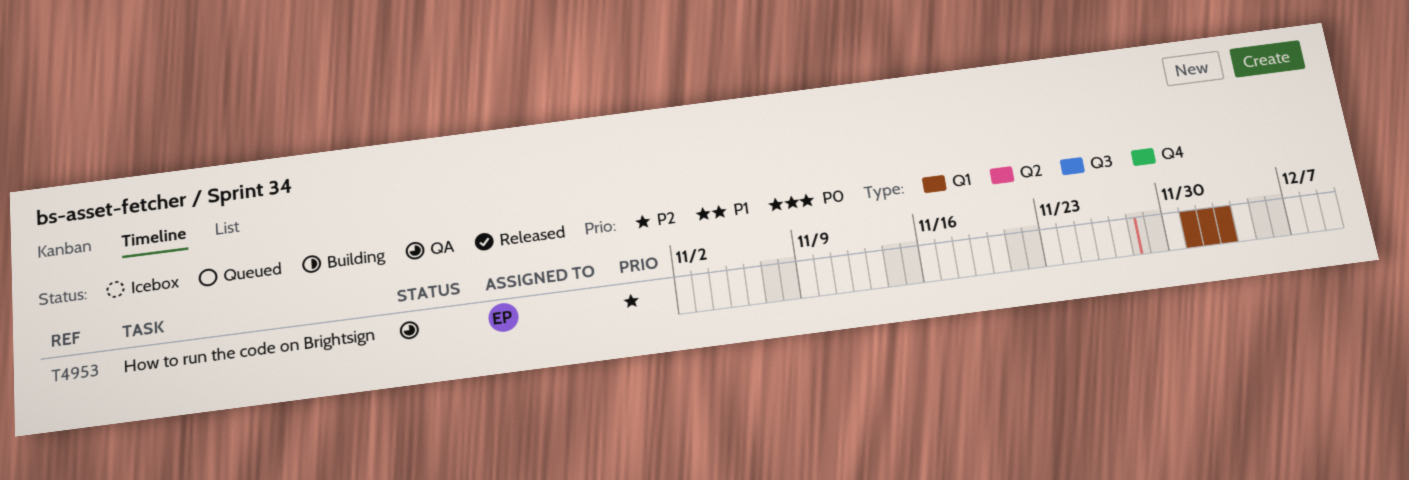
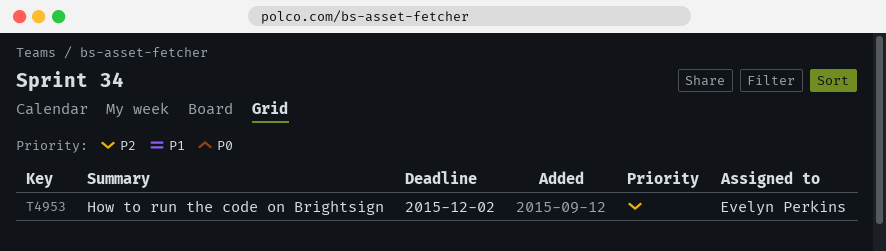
T4953, due: Dec 3 -> Dec 2

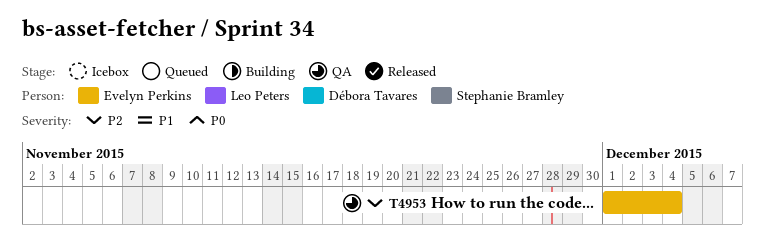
T4953, due: Dec 2 -> Dec 4

